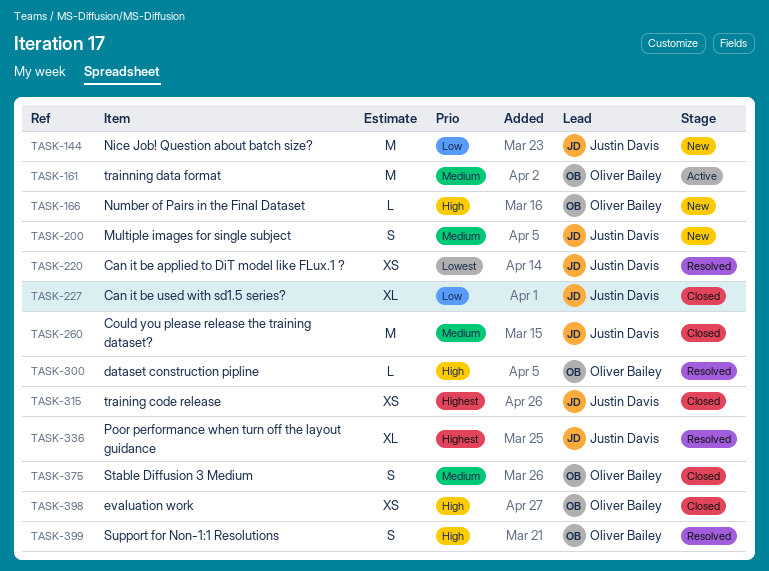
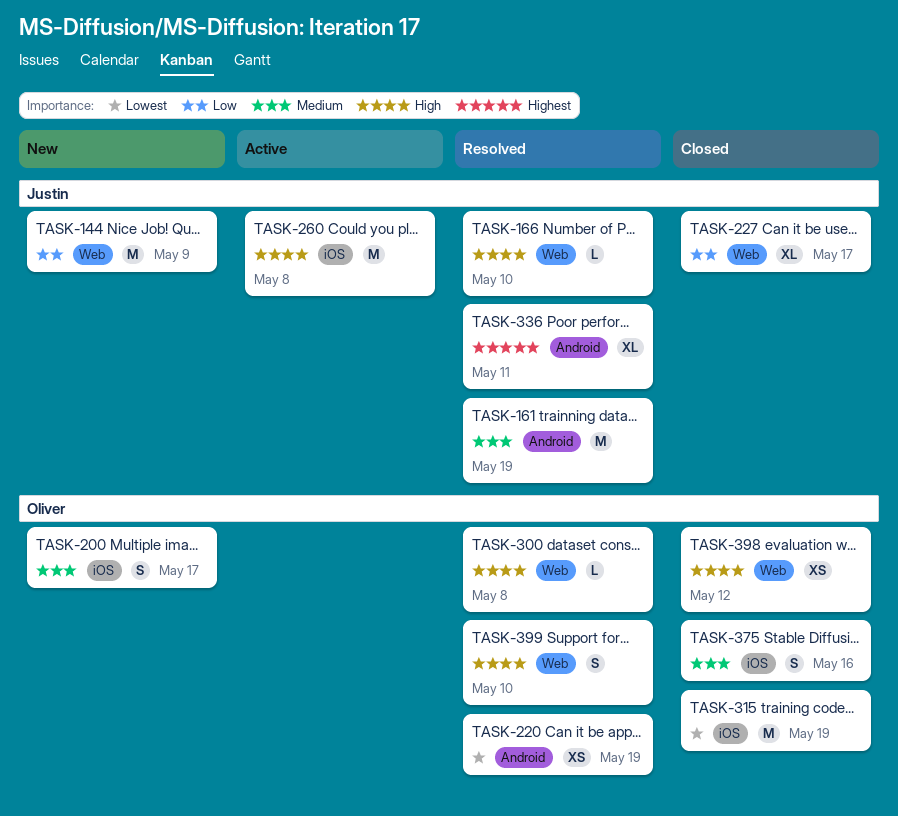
TASK-161, status: Active -> Resolved
TASK-161, owner: Oliver Bailey -> Justin Davis
TASK-166, status: New -> Resolved
TASK-166, owner: Oliver Bailey -> Justin Davis
TASK-200, owner: Justin Davis -> Oliver Bailey
TASK-220, owner: Justin Davis -> Oliver Bailey
TASK-260, status: Closed -> Active
TASK-260, priority: Medium -> High
TASK-315, owner: Justin Davis -> Oliver Bailey
TASK-315, priority: Highest -> Lowest
TASK-315, estimate: XS -> M

